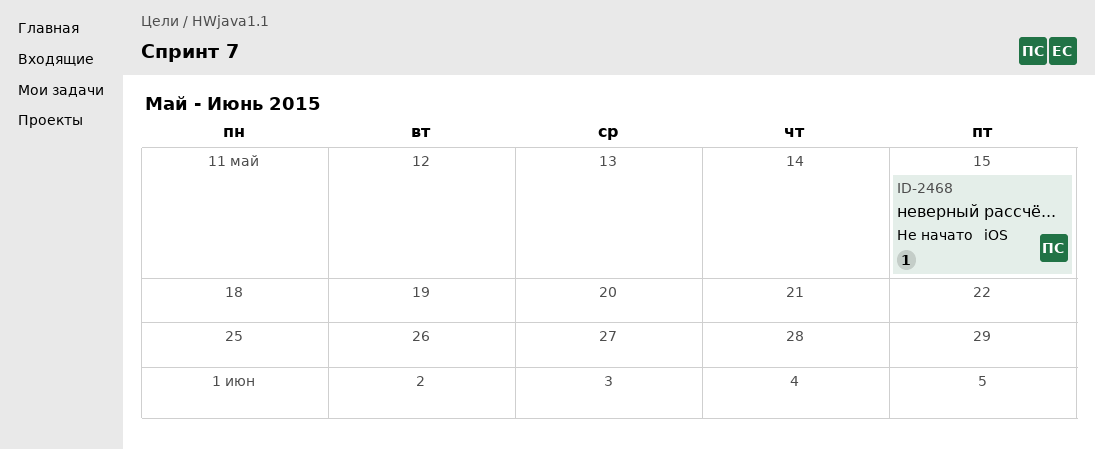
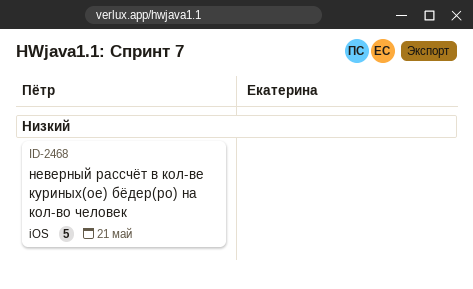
ID-2468, estimate: 1 -> 5
ID-2468, due: May 15 -> May 21

